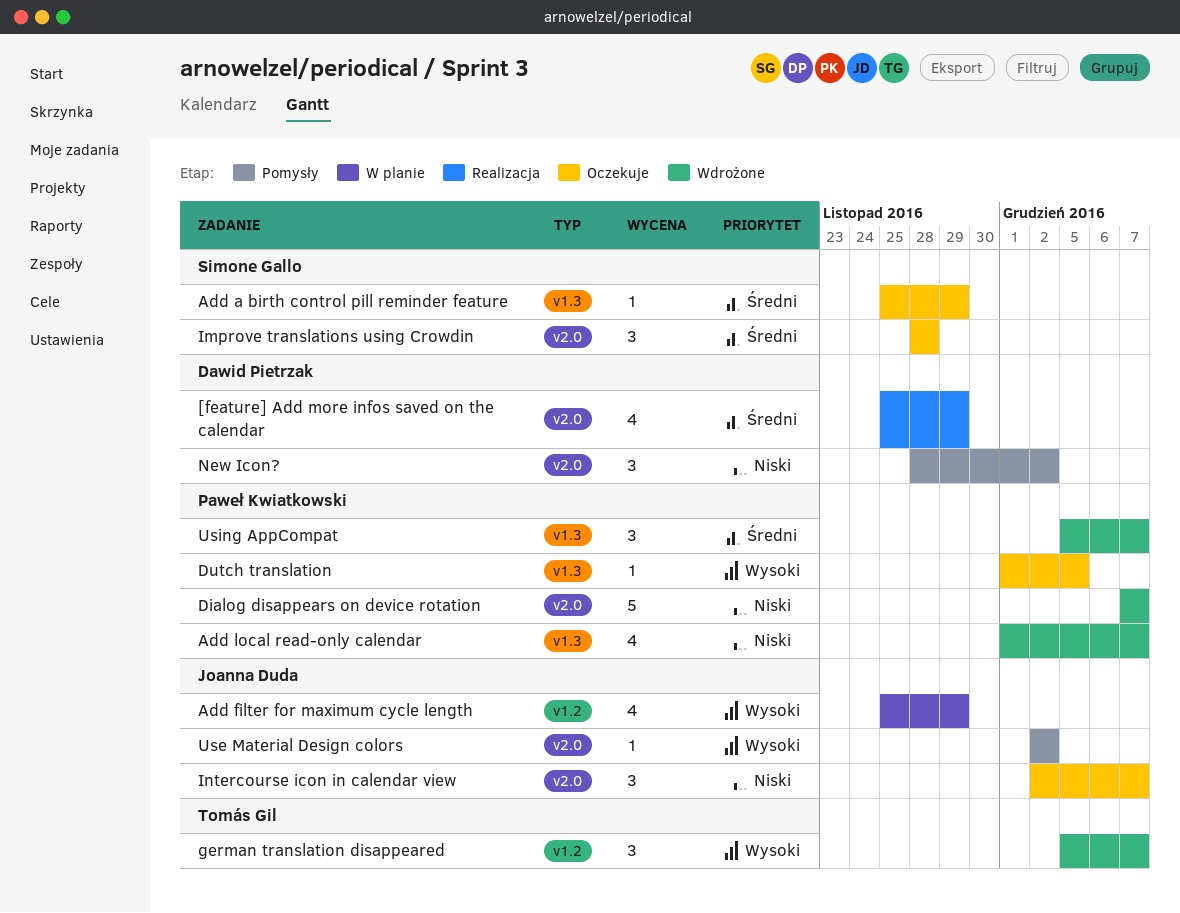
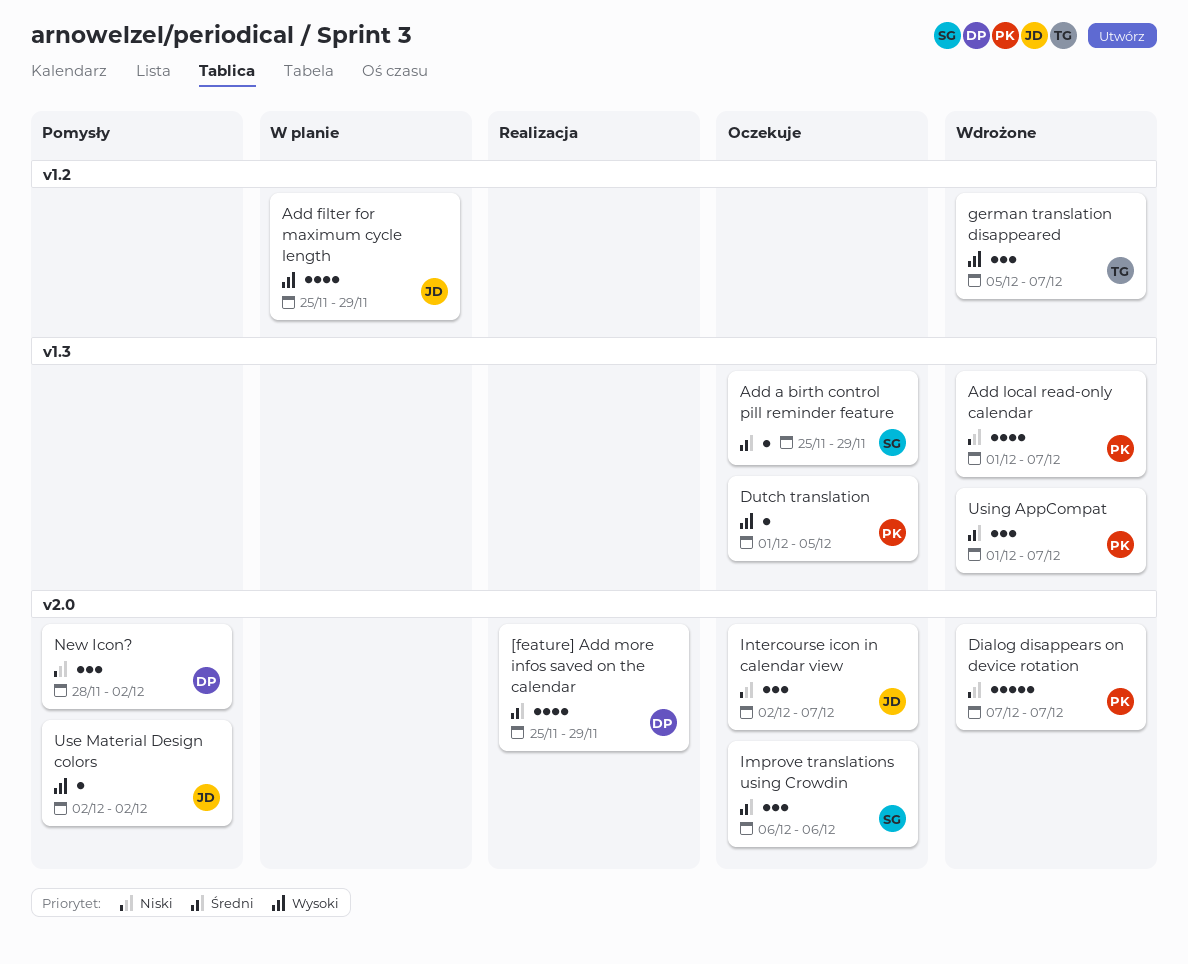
Improve translations using Crowdin, start: Nov 28 -> Dec 6
Improve translations using Crowdin, due: Nov 28 -> Dec 6
Using AppCompat, start: Dec 5 -> Dec 1

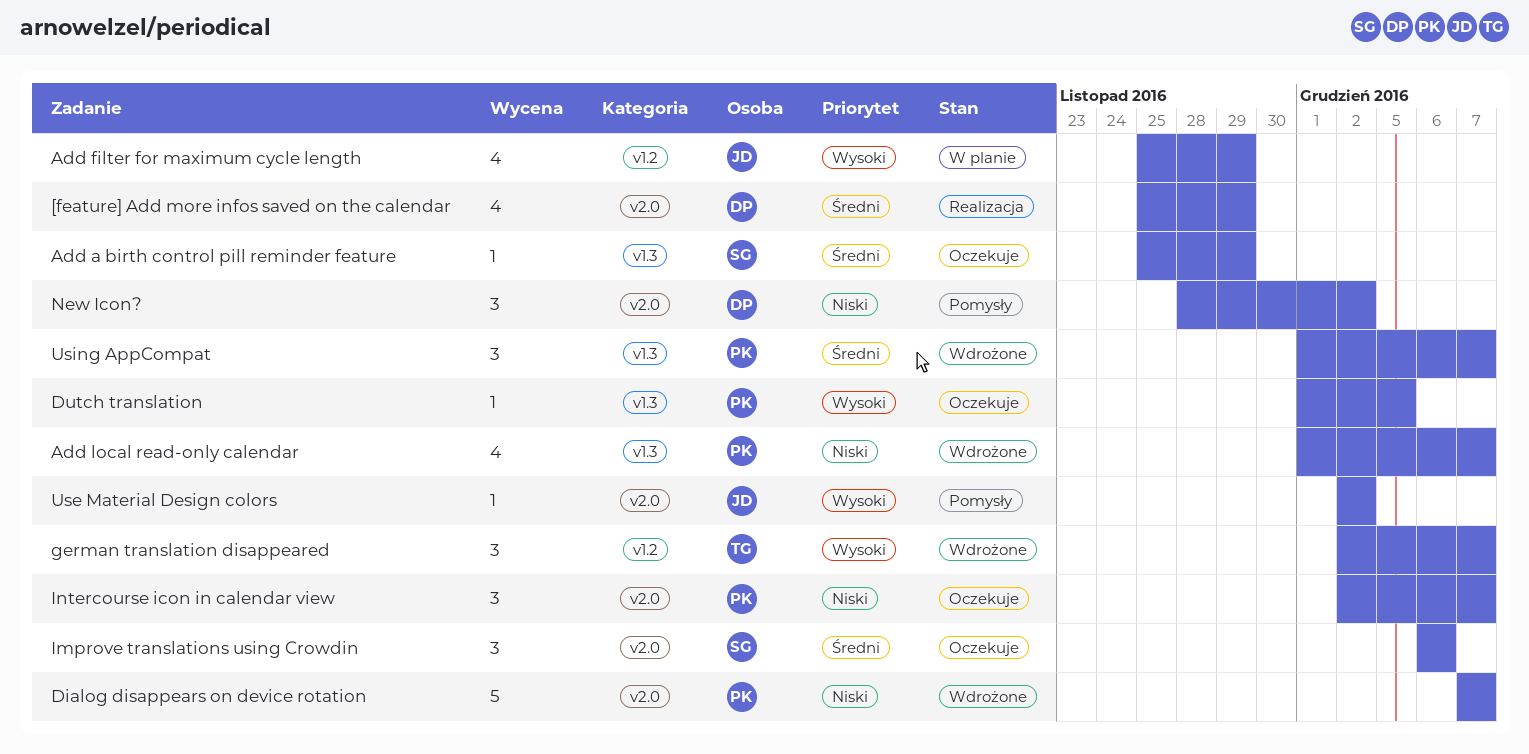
german translation disappeared, start: Dec 5 -> Dec 2
Intercourse icon in calendar view, owner: JD -> PK

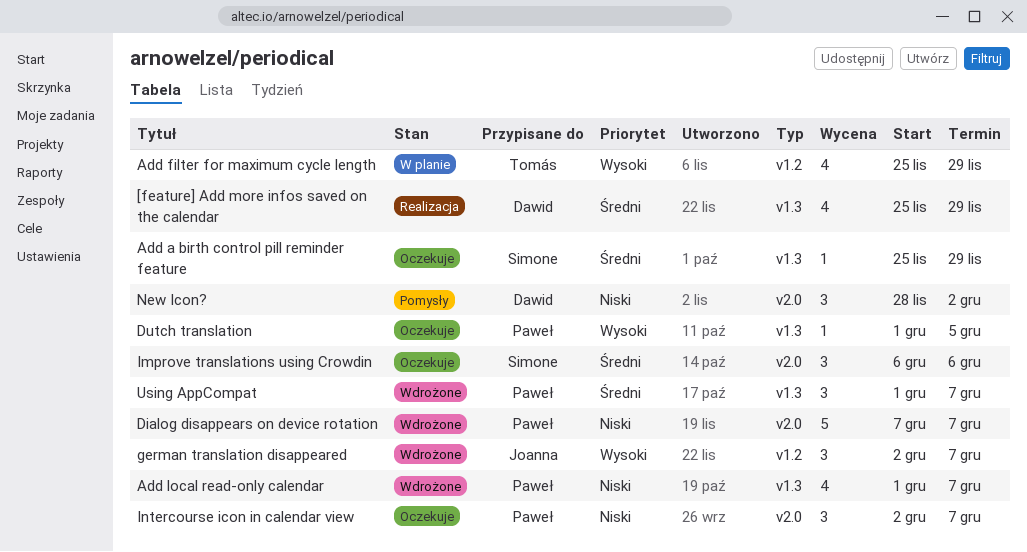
[feature] Add more infos saved on the calendar, label: v2.0 -> v1.3
Add filter for maximum cycle length, owner: Joanna -> Tomás
german translation disappeared, owner: Tomás -> Joanna
Use Material Design colors: present -> none

